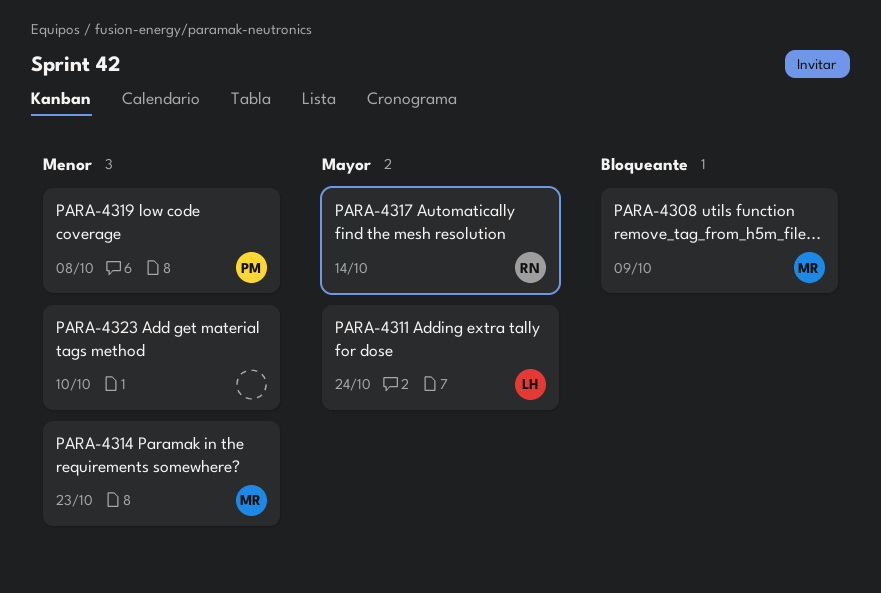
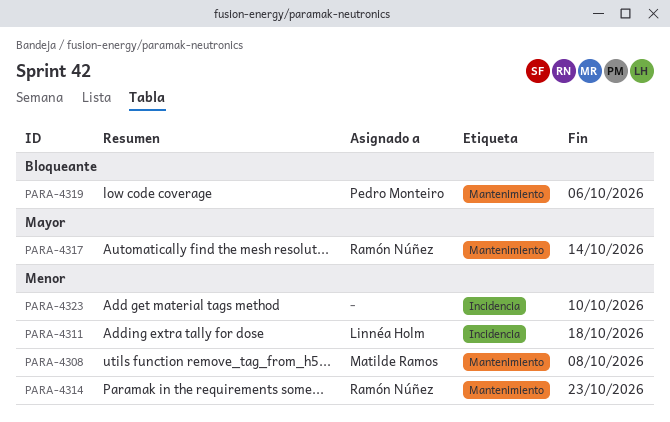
PARA-4308, priority: Bloqueante -> Menor
PARA-4308, due: Oct 9 -> Oct 8
PARA-4311, priority: Mayor -> Menor
PARA-4311, due: Oct 24 -> Oct 18
PARA-4314, owner: Matilde Ramos -> Ramón Núñez
PARA-4319, priority: Menor -> Bloqueante
PARA-4319, due: Oct 8 -> Oct 6

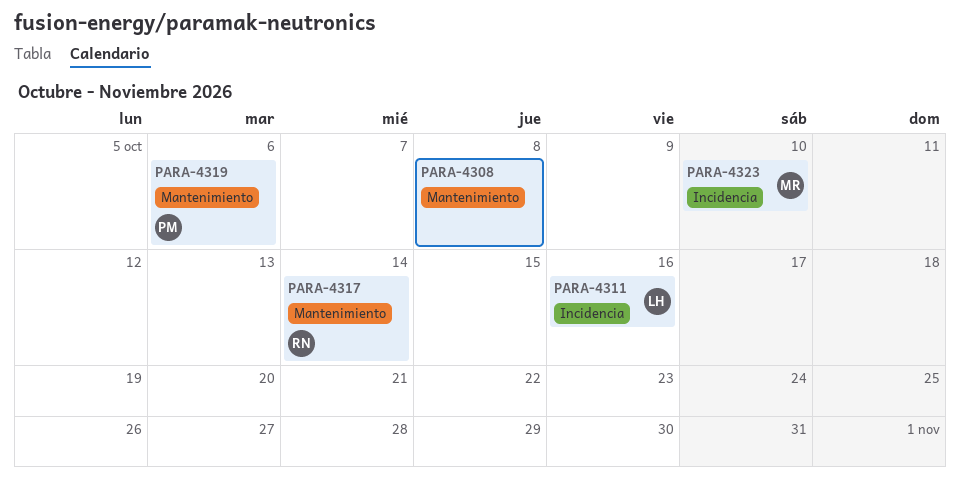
PARA-4308, owner: Matilde Ramos -> none
PARA-4311, due: Oct 18 -> Oct 16
PARA-4314: present -> none
PARA-4323, owner: none -> Matilde Ramos

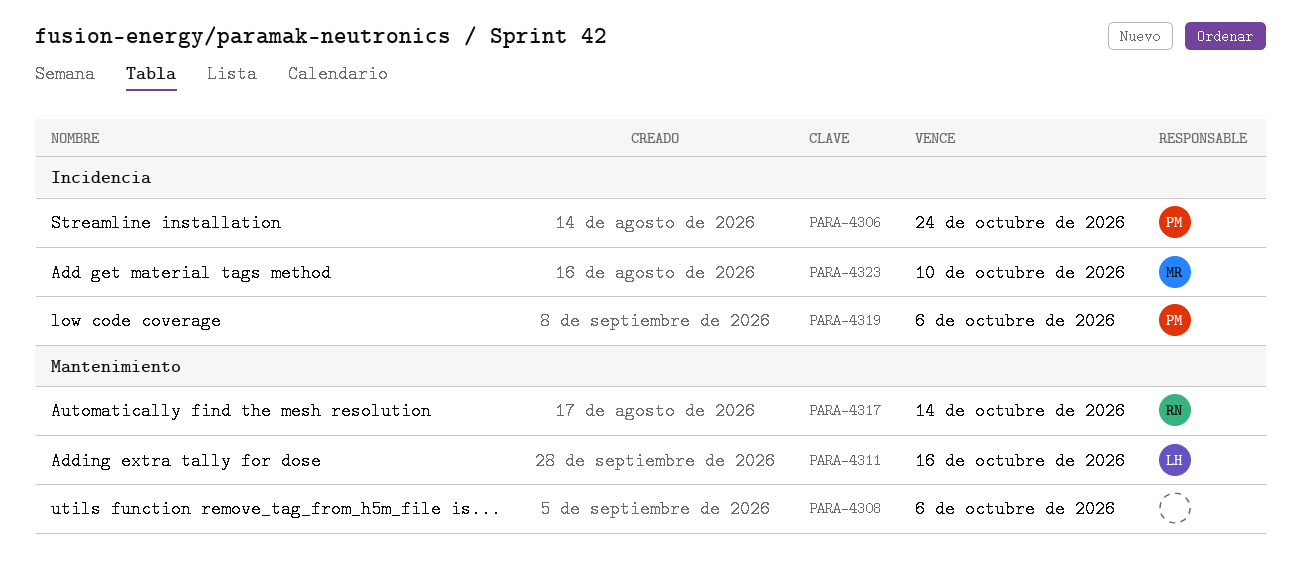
PARA-4306: none -> present
PARA-4308, due: Oct 8 -> Oct 6
PARA-4311, label: Incidencia -> Mantenimiento
PARA-4319, label: Mantenimiento -> Incidencia

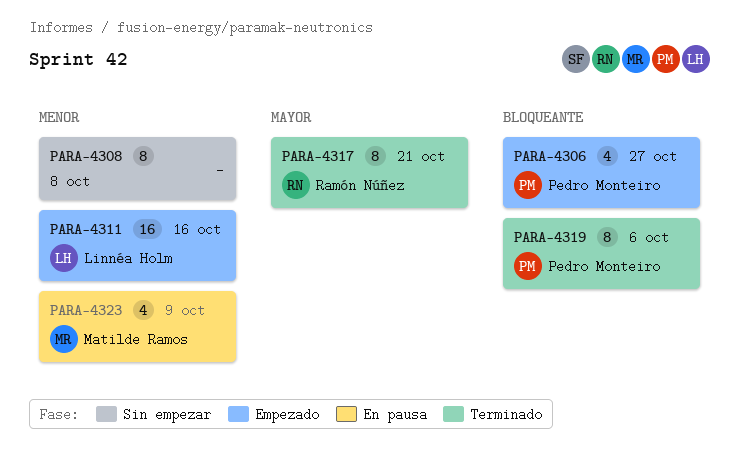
PARA-4306, due: Oct 24 -> Oct 27
PARA-4308, due: Oct 6 -> Oct 8
PARA-4317, due: Oct 14 -> Oct 21
PARA-4323, due: Oct 10 -> Oct 9

